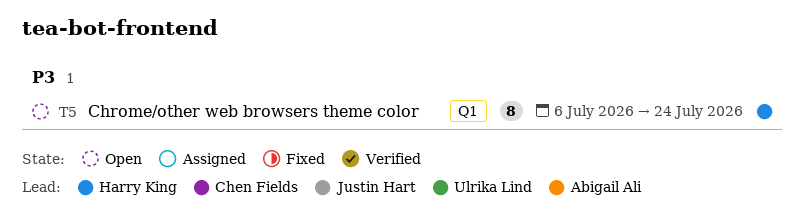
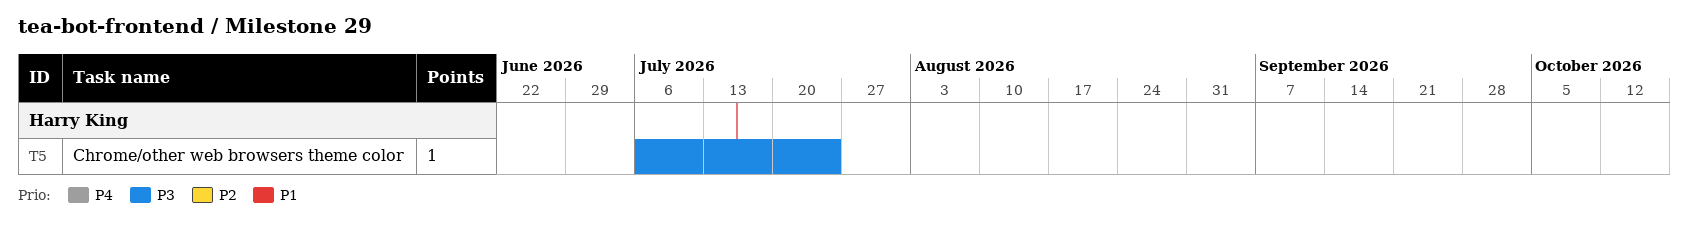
T5, estimate: 8 -> 1

